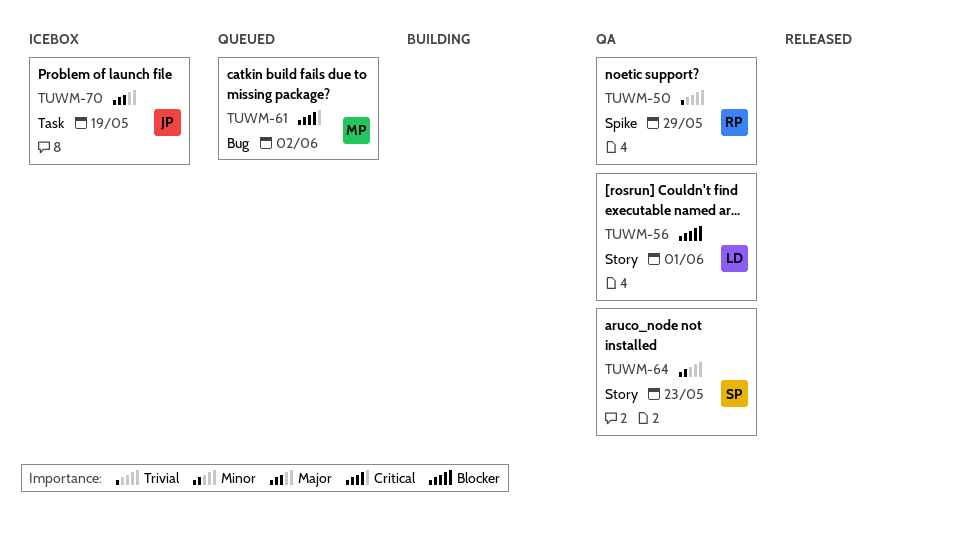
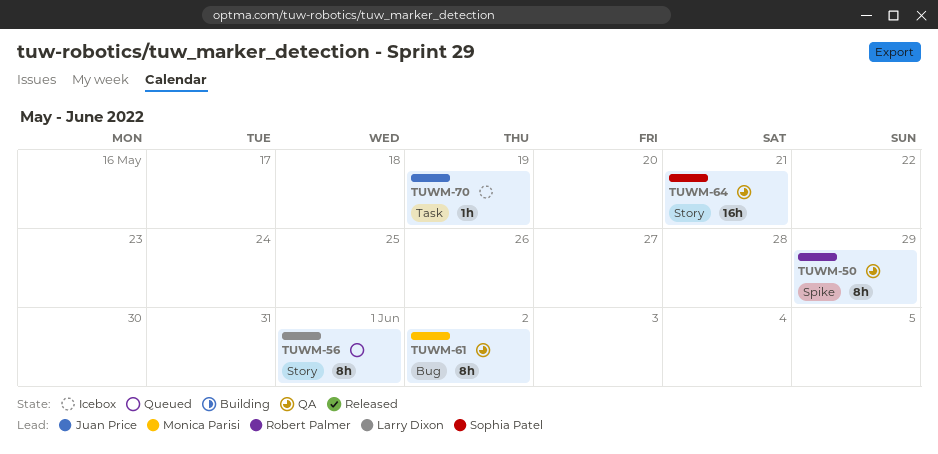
TUWM-56, status: QA -> Queued
TUWM-61, status: Queued -> QA
TUWM-64, due: May 23 -> May 21

